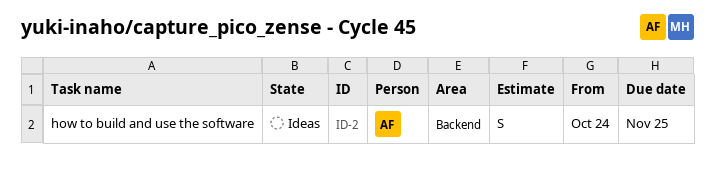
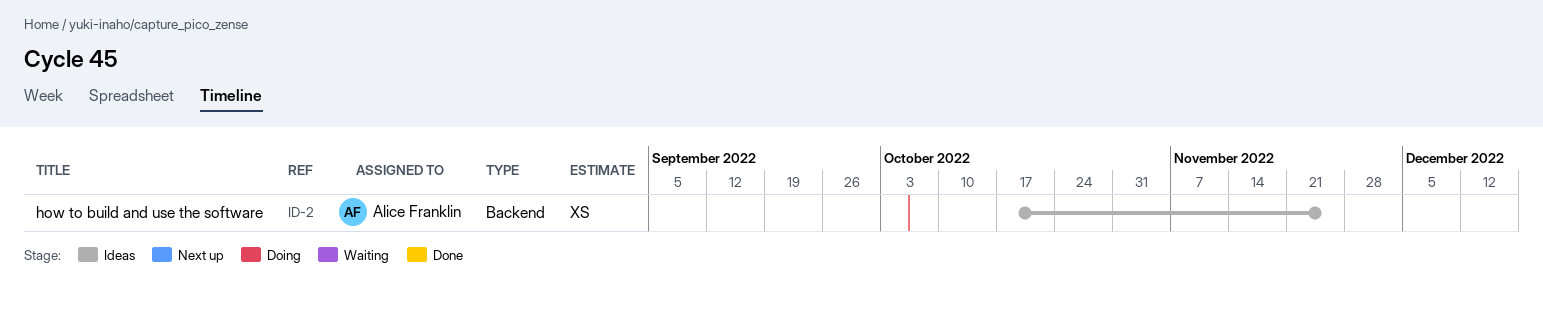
ID-2, estimate: S -> XS
ID-2, start: Oct 24 -> Oct 17

